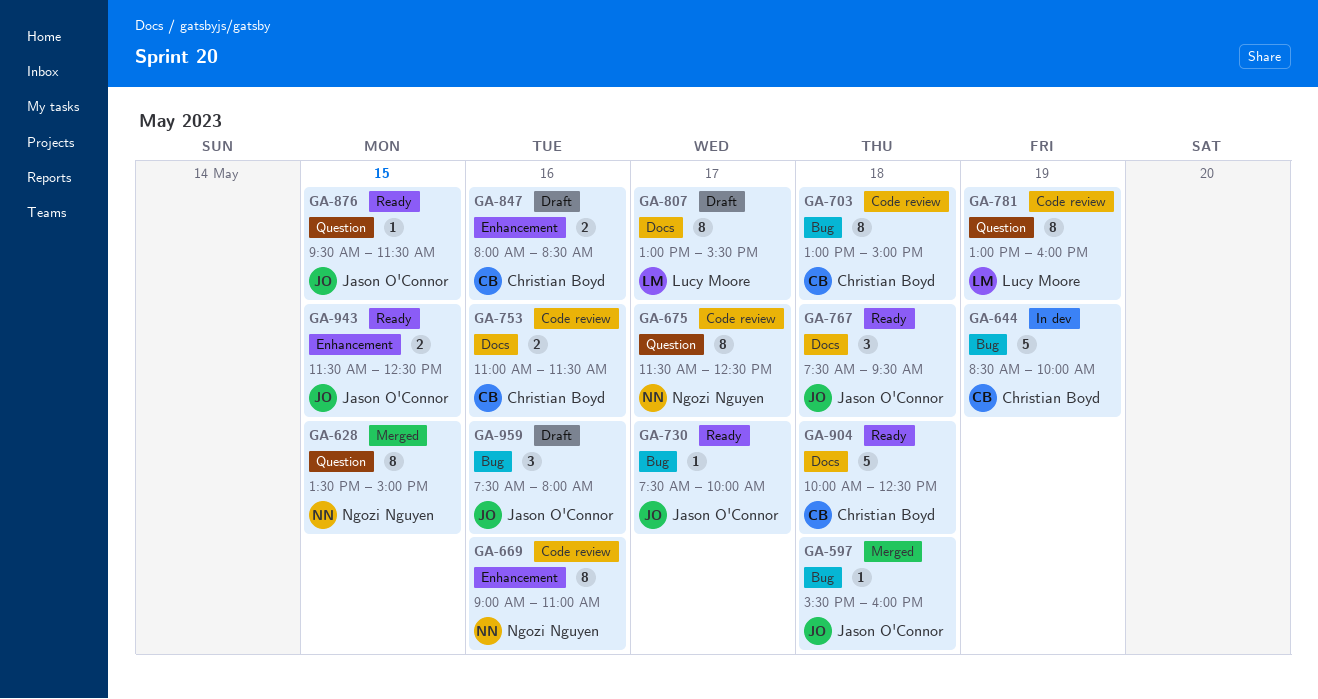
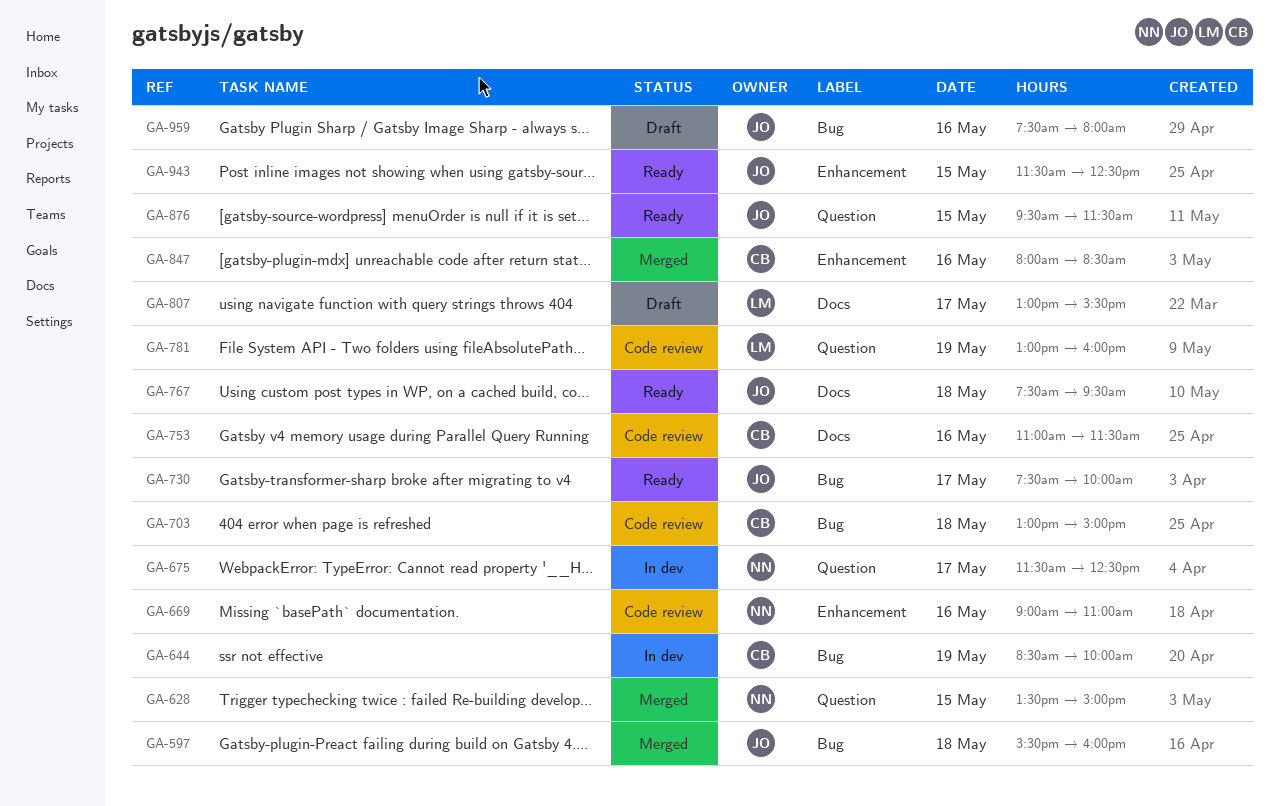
GA-675, status: Code review -> In dev
GA-847, status: Draft -> Merged
GA-904: present -> none

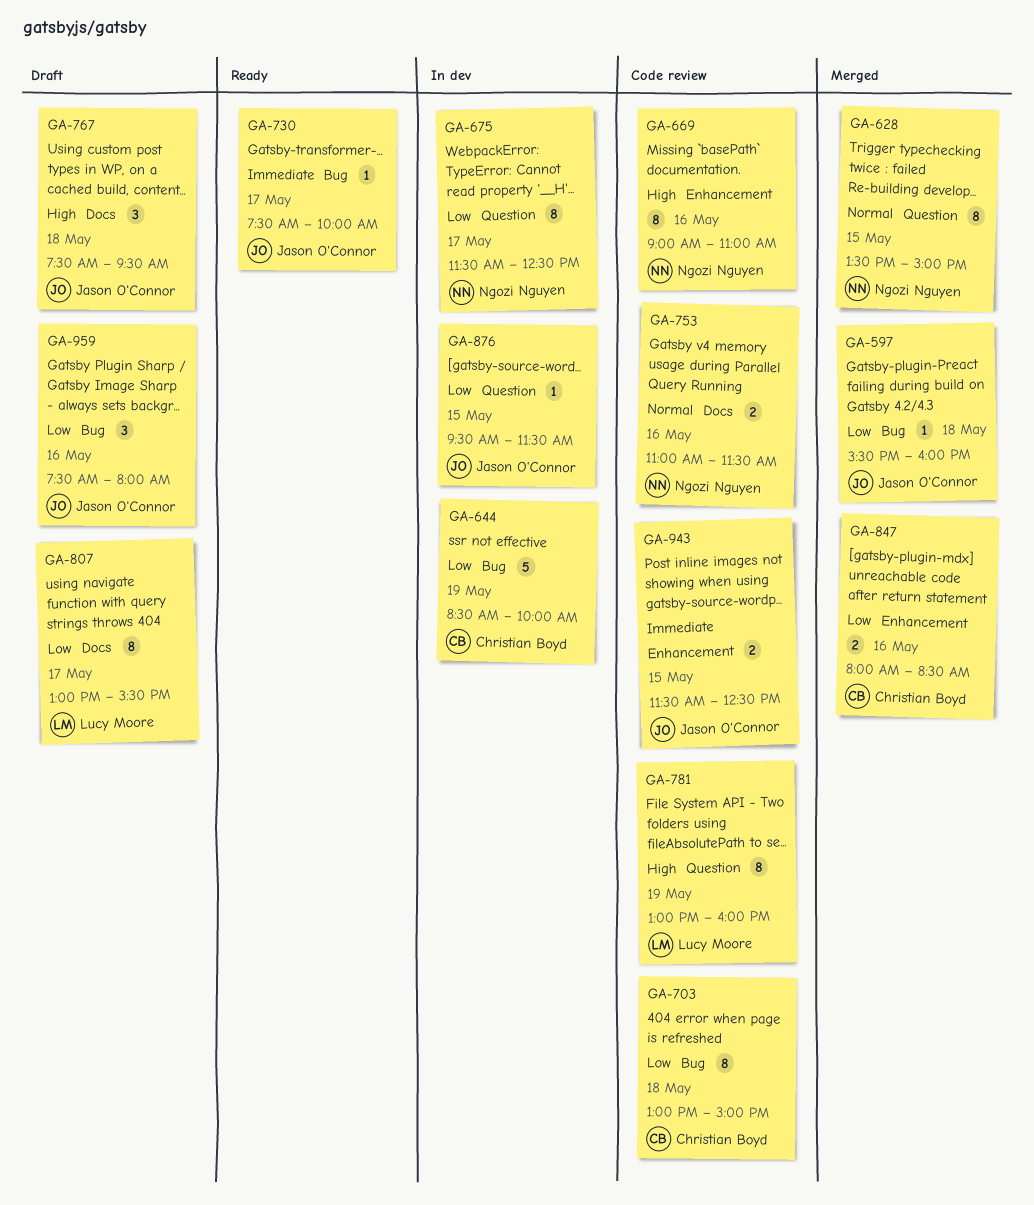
GA-753, owner: Christian Boyd -> Ngozi Nguyen
GA-767, status: Ready -> Draft
GA-876, status: Ready -> In dev
GA-943, status: Ready -> Code review

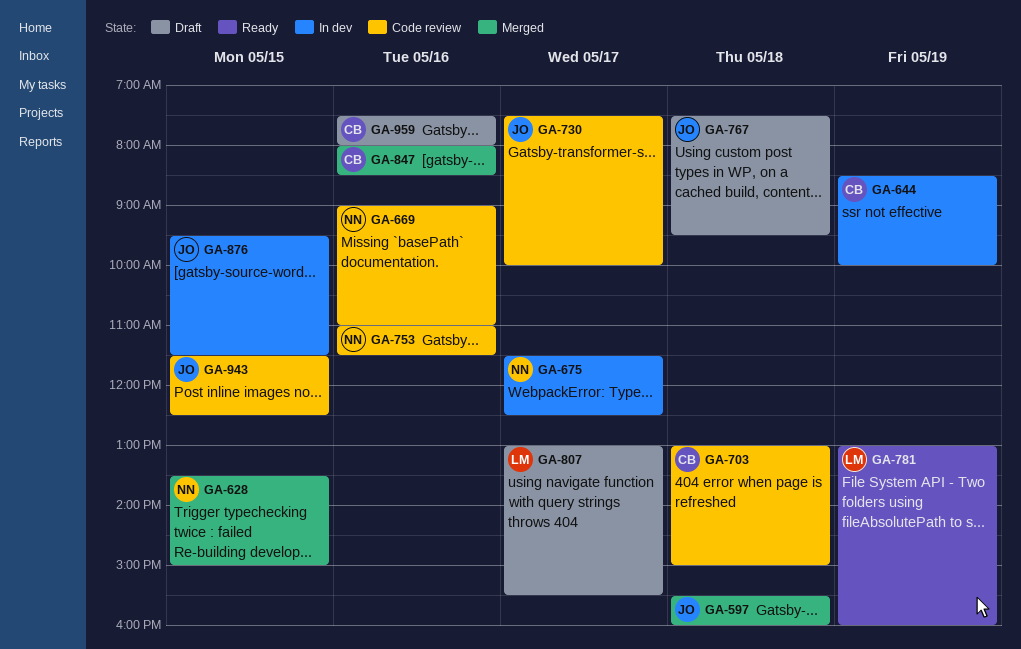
GA-730, status: Ready -> Code review
GA-781, status: Code review -> Ready
GA-959, owner: Jason O'Connor -> Christian Boyd

